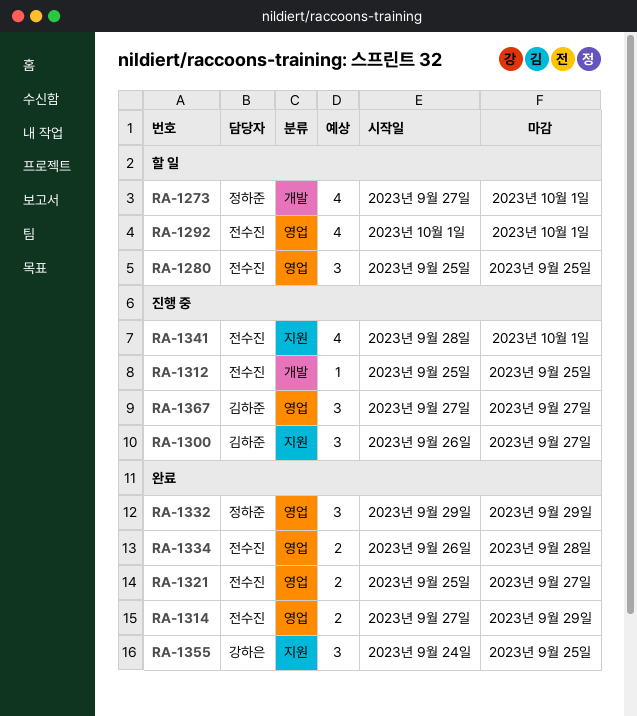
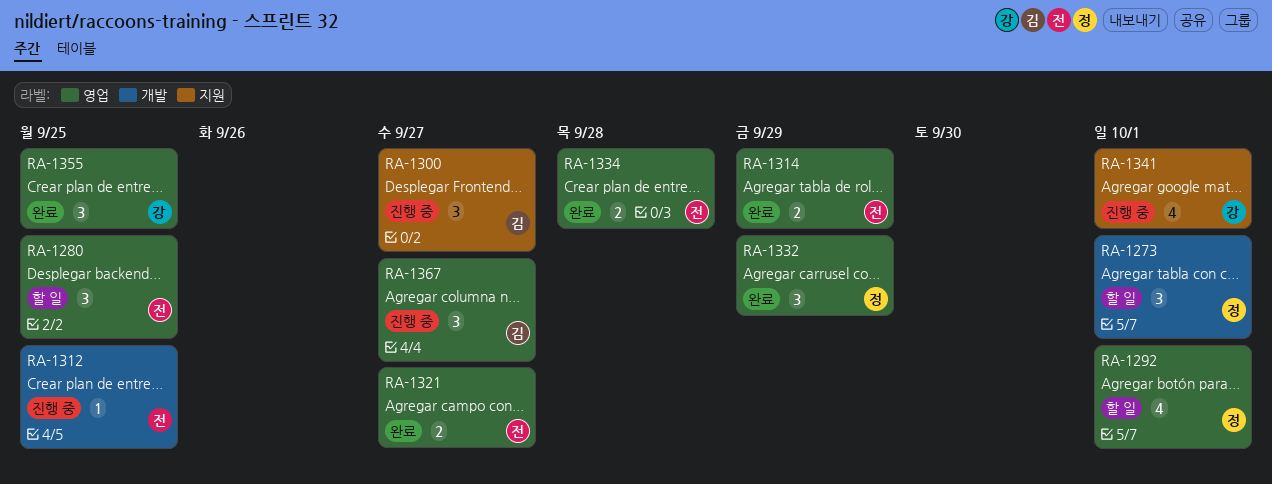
RA-1273, estimate: 4 -> 3
RA-1292, owner: 전수진 -> 정하준
RA-1341, owner: 전수진 -> 강하은
RA-1355, label: 지원 -> 영업

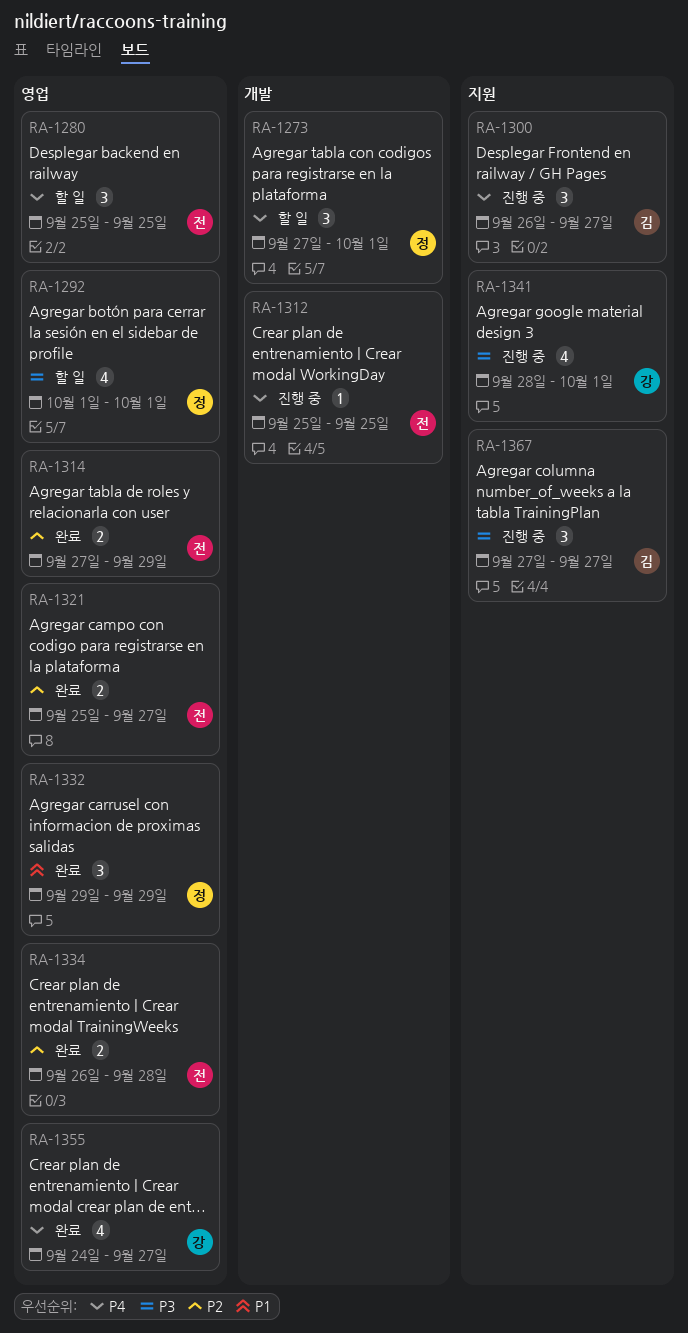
RA-1355, estimate: 3 -> 4
RA-1355, due: Sep 25 -> Sep 27
RA-1367, label: 영업 -> 지원

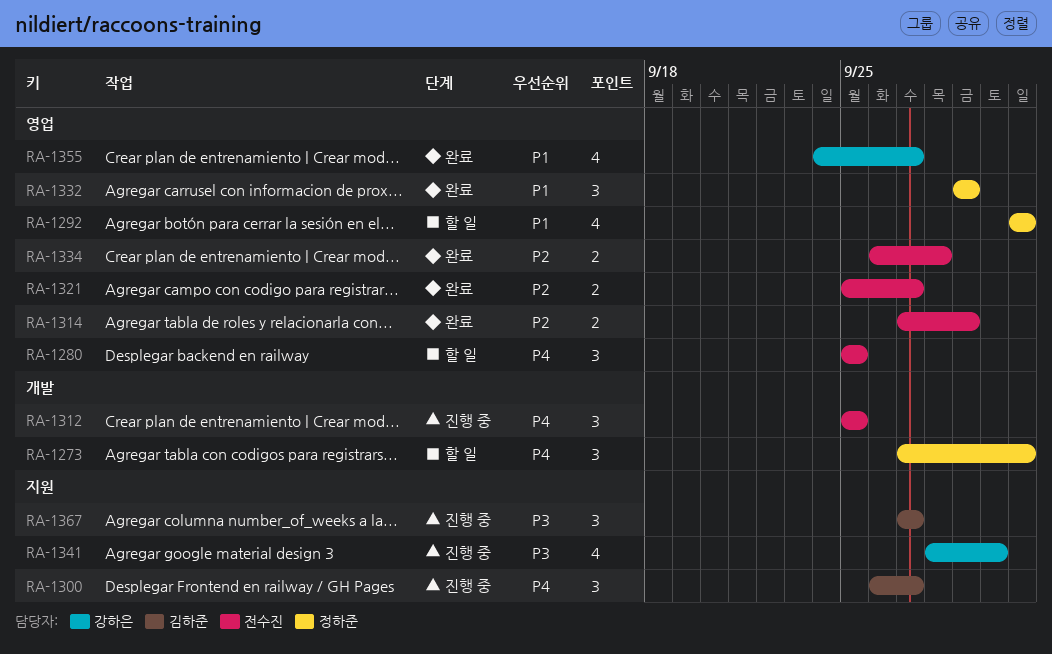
RA-1292, priority: P3 -> P1
RA-1312, estimate: 1 -> 3
RA-1341, due: Oct 1 -> Sep 30
RA-1355, priority: P4 -> P1

